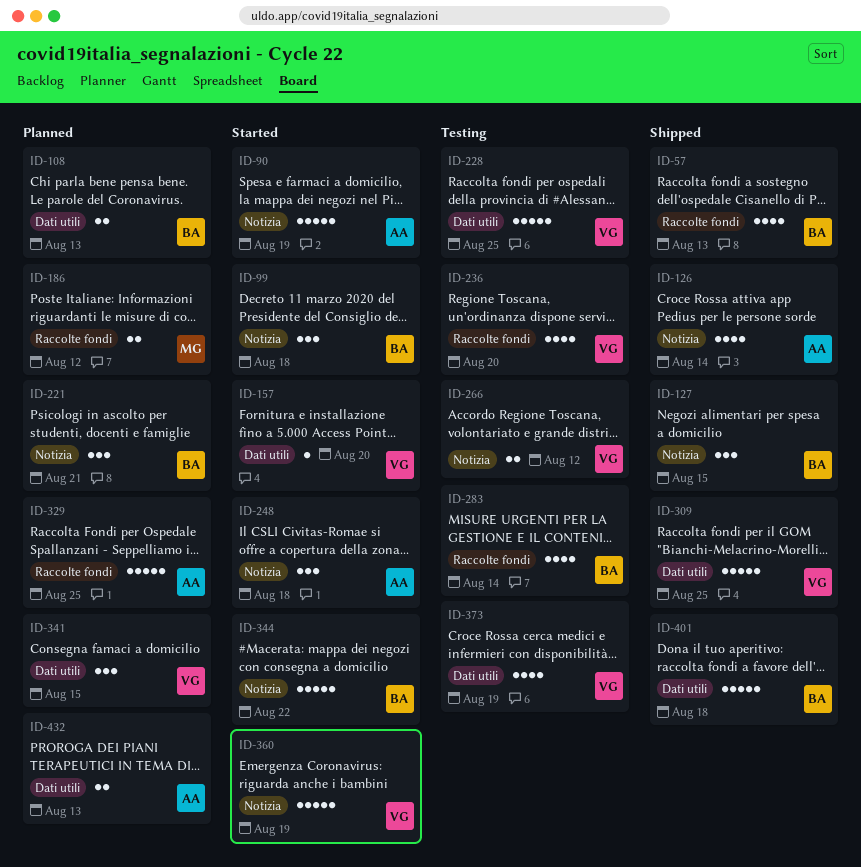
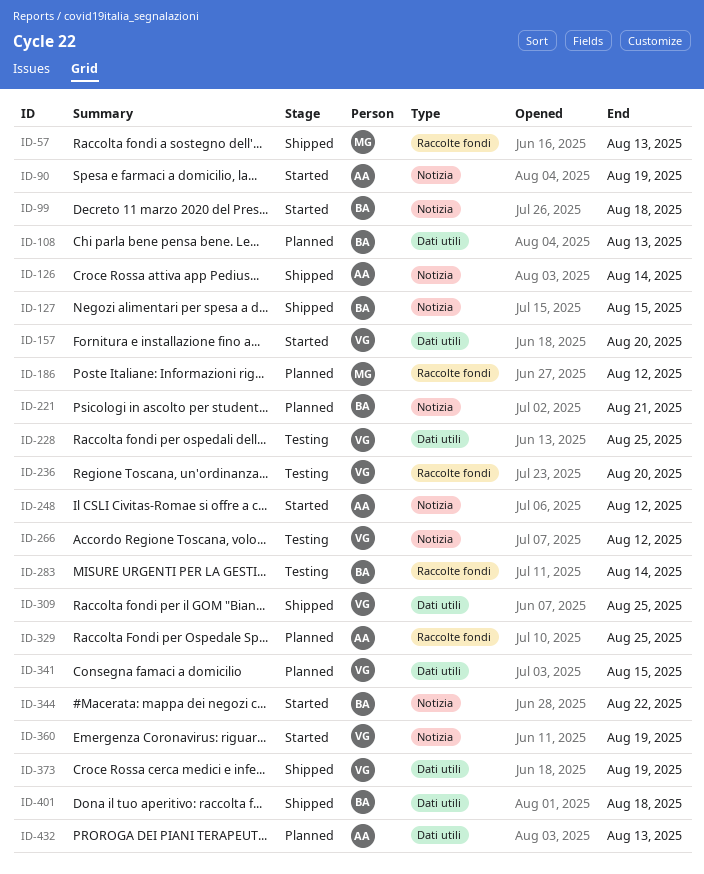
ID-57, owner: BA -> MG
ID-248, due: Aug 18 -> Aug 12
ID-373, status: Testing -> Shipped

